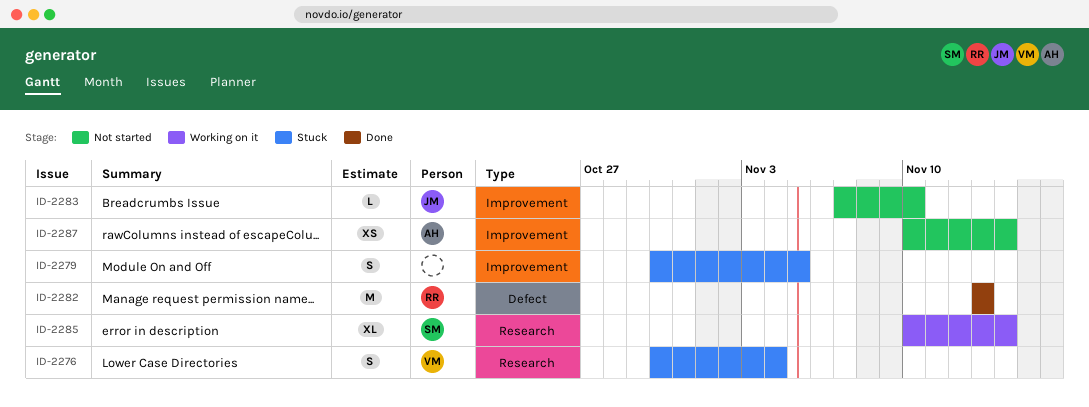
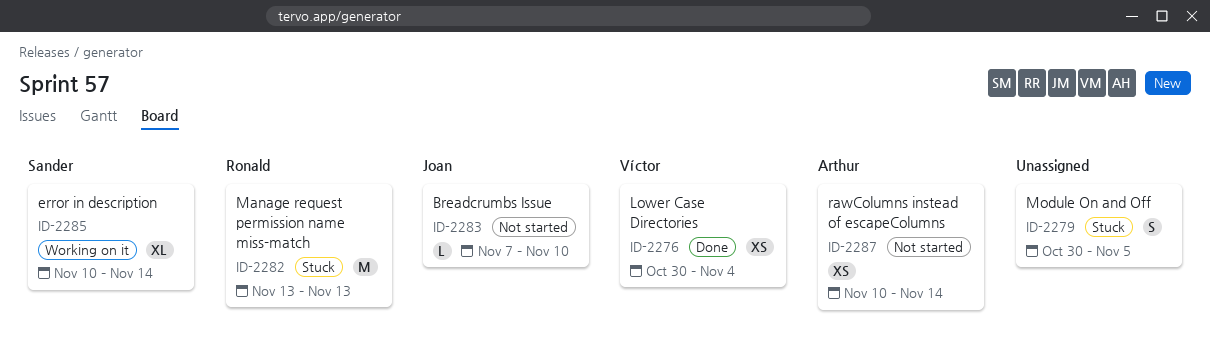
ID-2276, status: Stuck -> Done
ID-2276, estimate: S -> XS
ID-2282, status: Done -> Stuck

